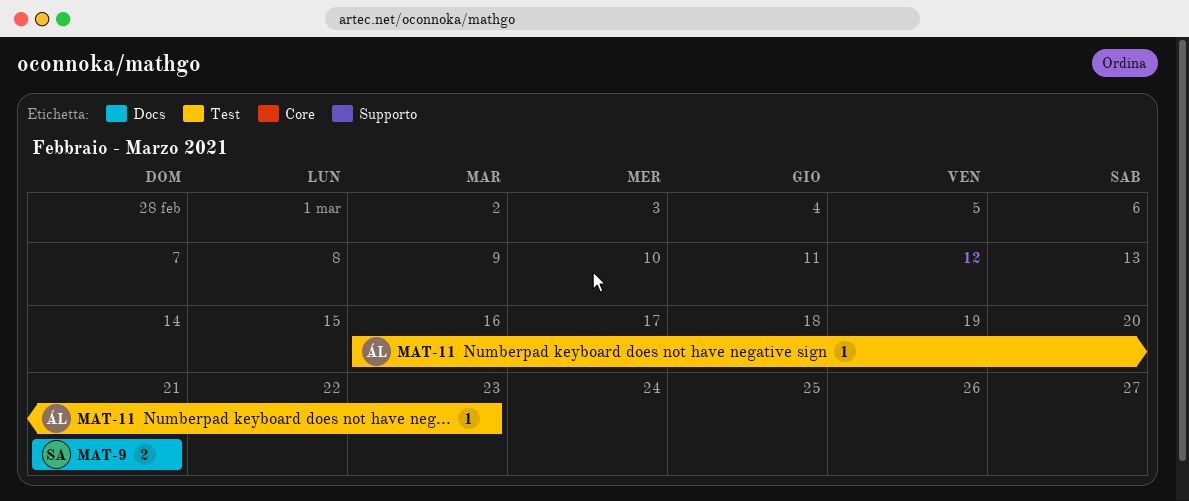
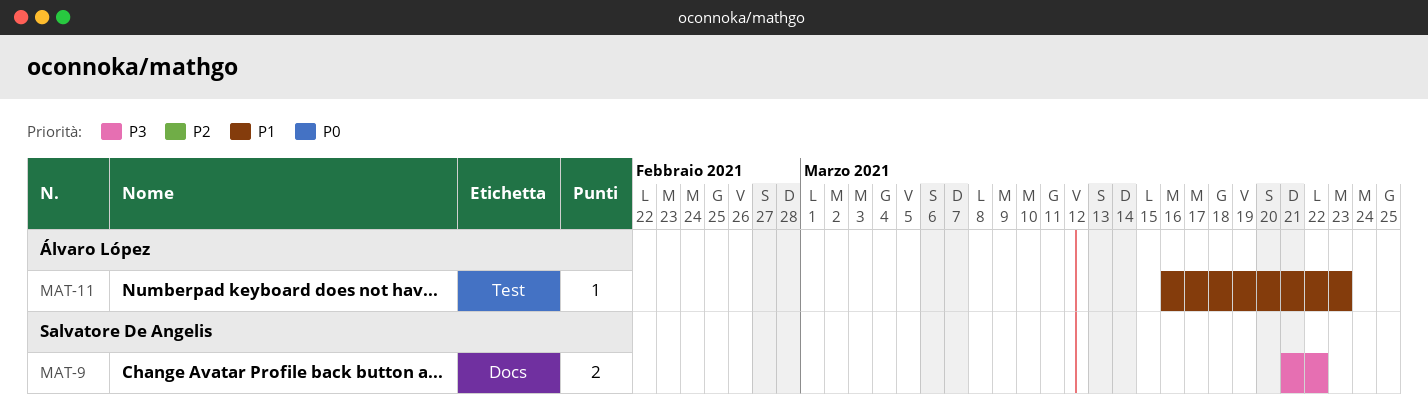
MAT-9, due: Mar 21 -> Mar 22

